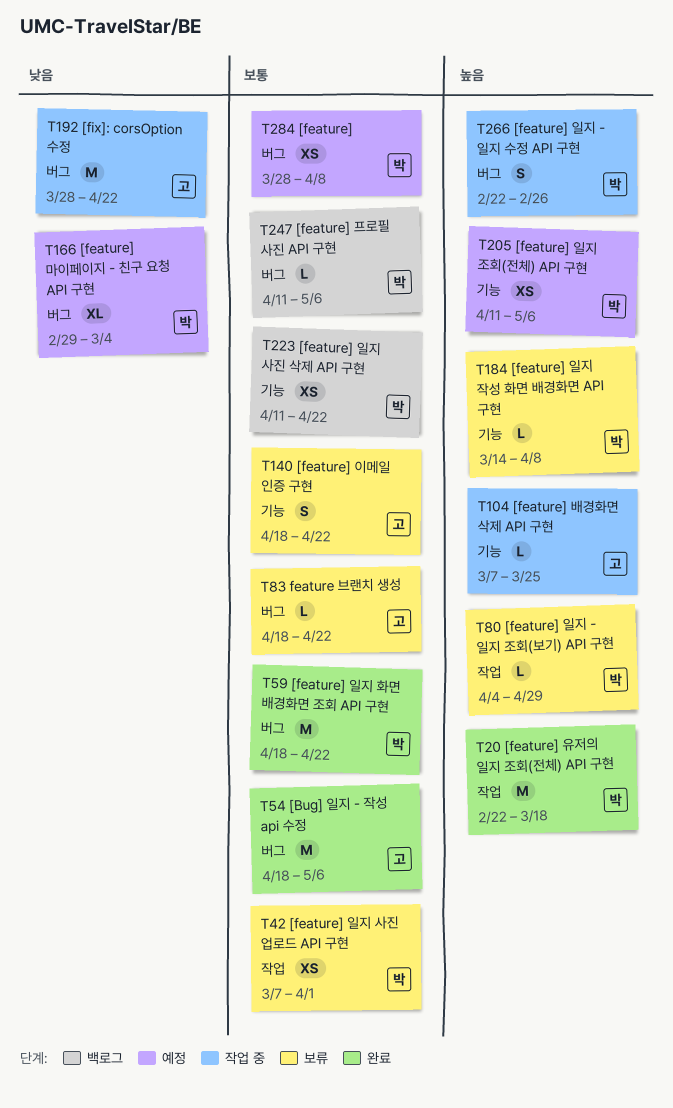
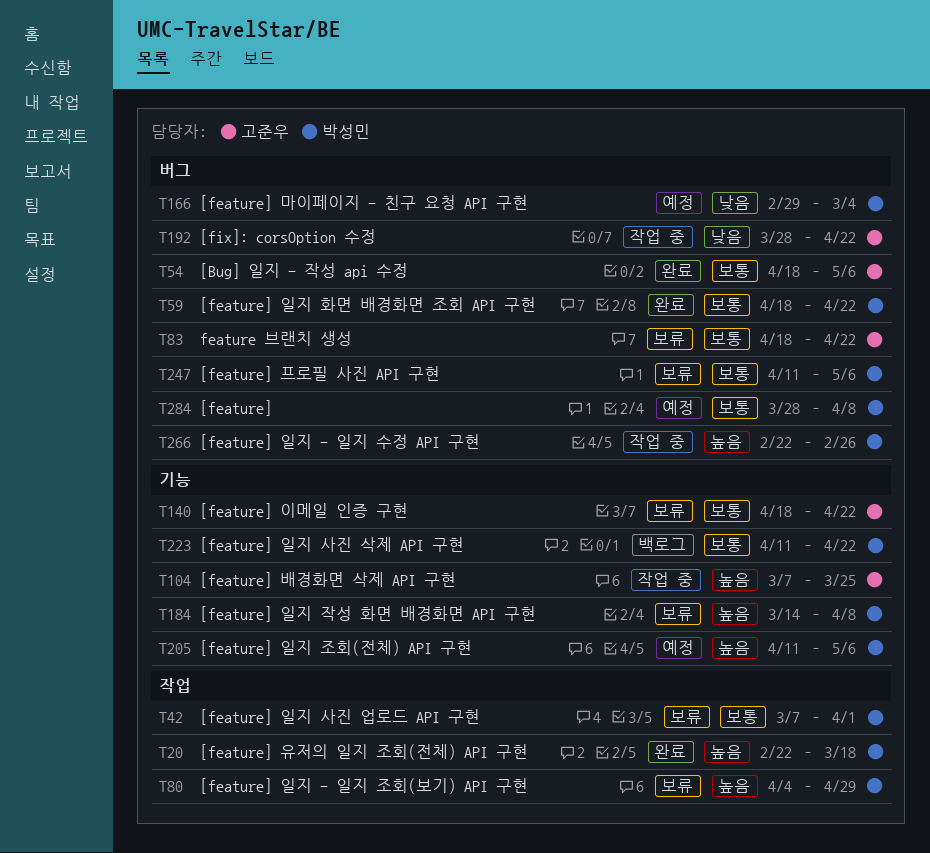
T247, status: 백로그 -> 보류

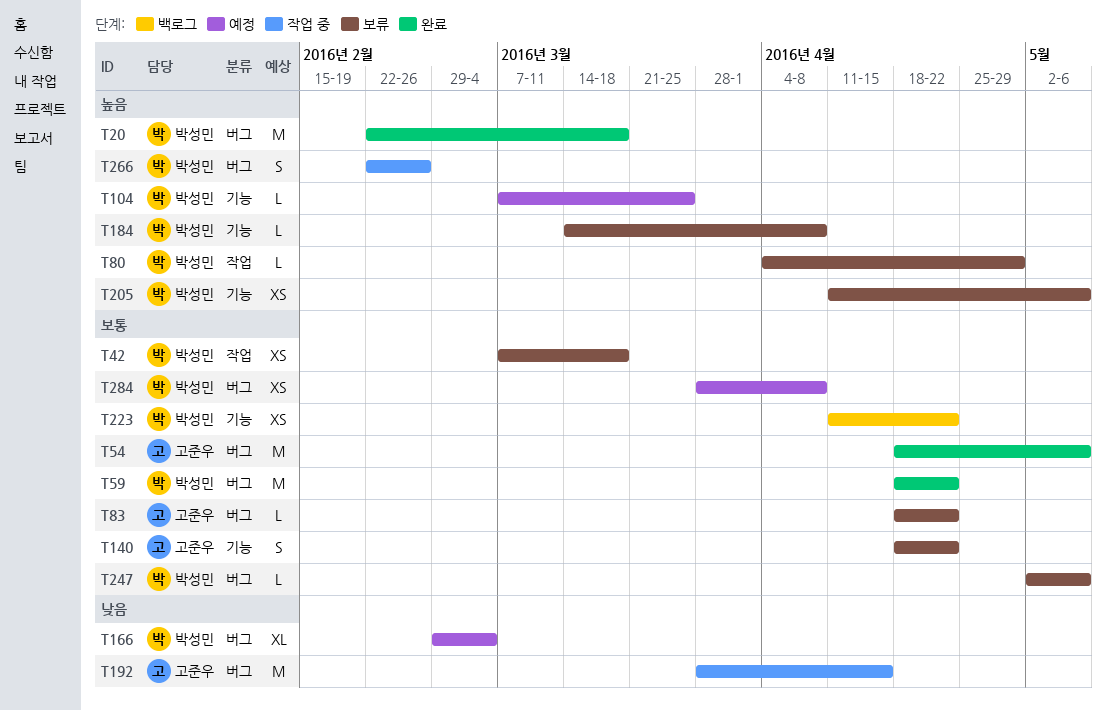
T20, label: 작업 -> 버그
T42, due: Apr 1 -> Mar 18
T104, status: 작업 중 -> 예정
T104, owner: 고준우 -> 박성민
T192, due: Apr 22 -> Apr 15
T205, status: 예정 -> 보류
T247, start: Apr 11 -> May 2

